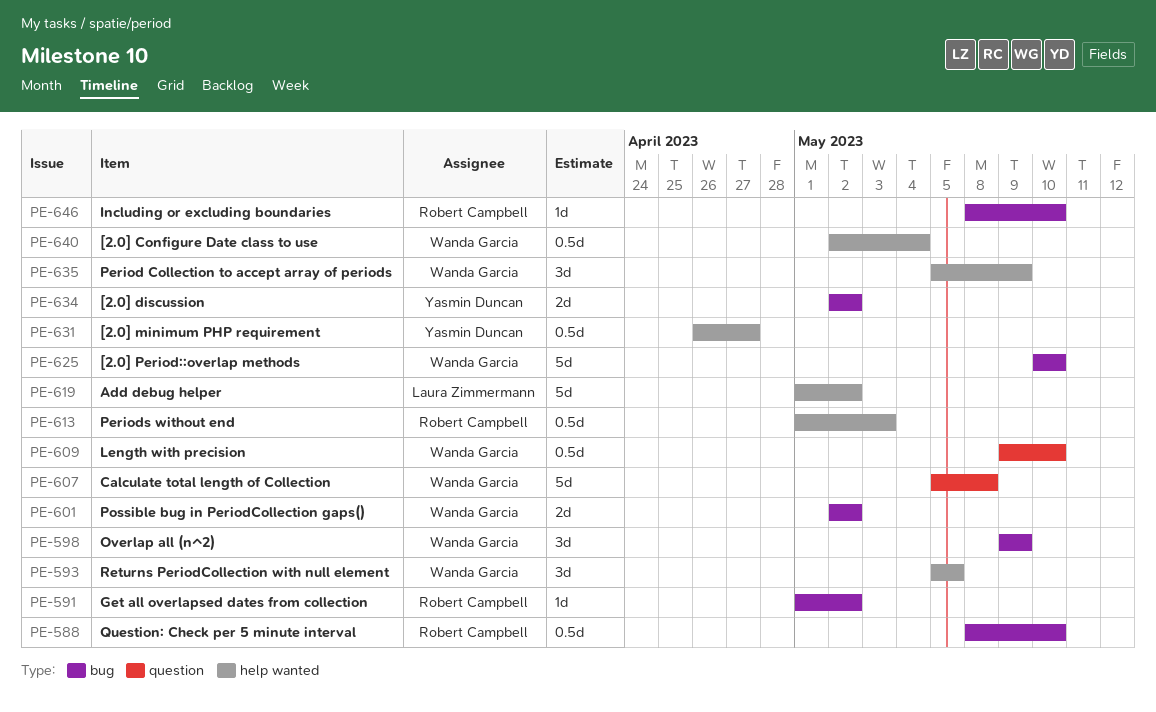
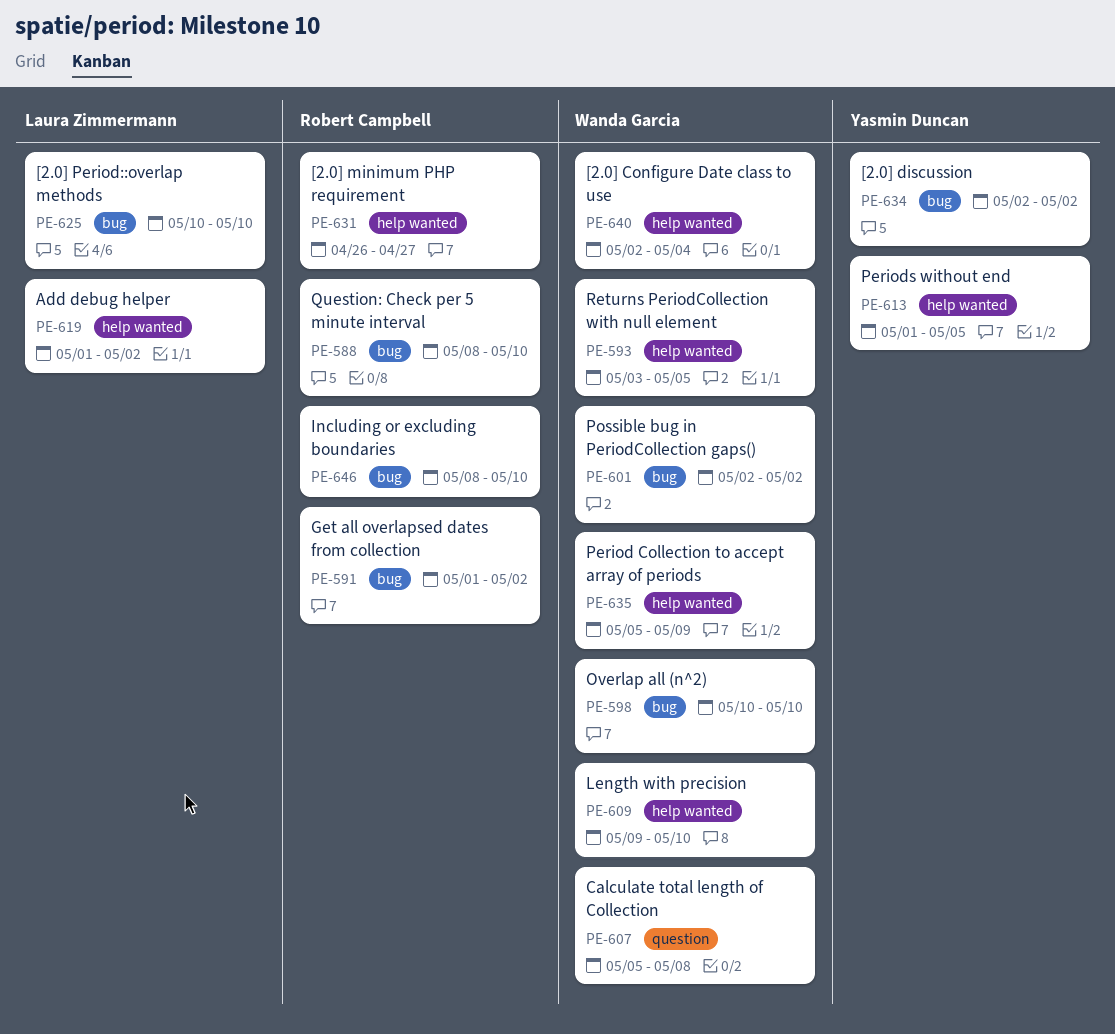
PE-593, start: May 5 -> May 3
PE-598, start: May 9 -> May 10
PE-598, due: May 9 -> May 10
PE-609, label: question -> help wanted
PE-613, owner: Robert Campbell -> Yasmin Duncan
PE-613, due: May 3 -> May 5
PE-625, owner: Wanda Garcia -> Laura Zimmermann
PE-631, owner: Yasmin Duncan -> Robert Campbell

